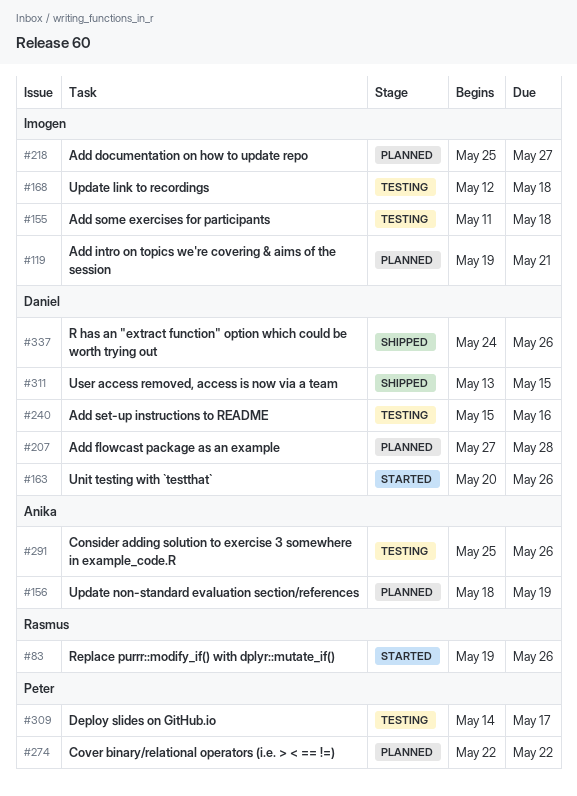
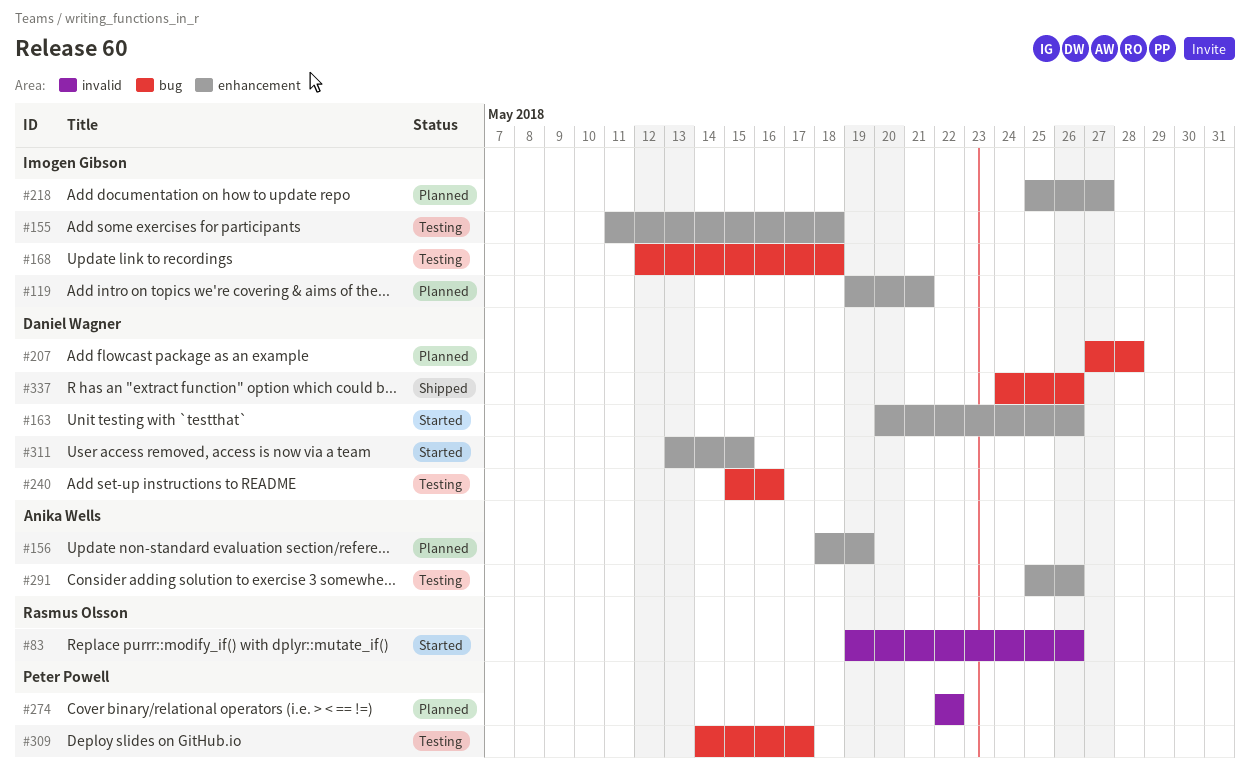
#311, status: Shipped -> Started

